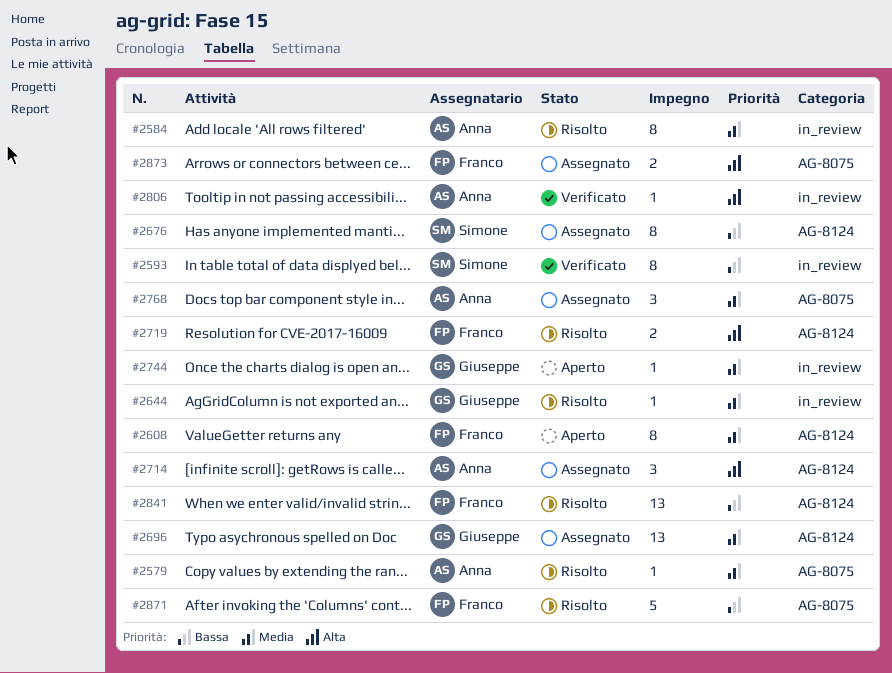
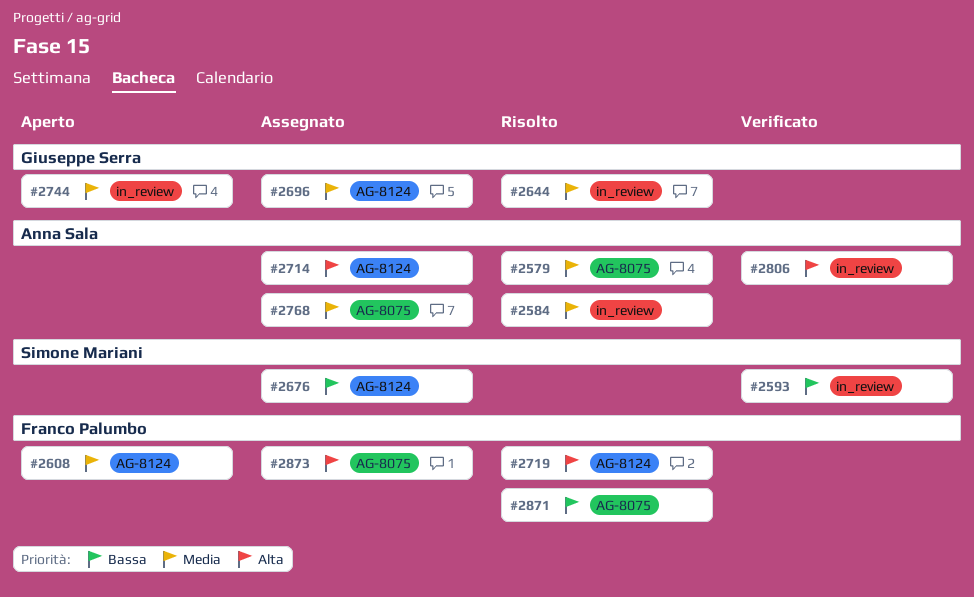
#2841: present -> none

